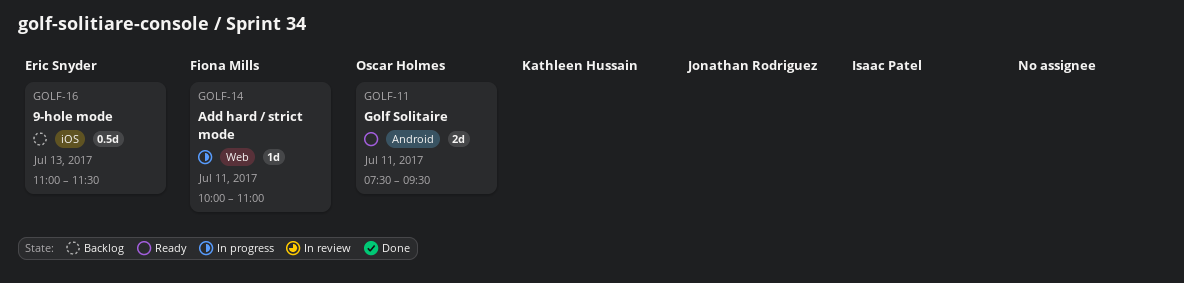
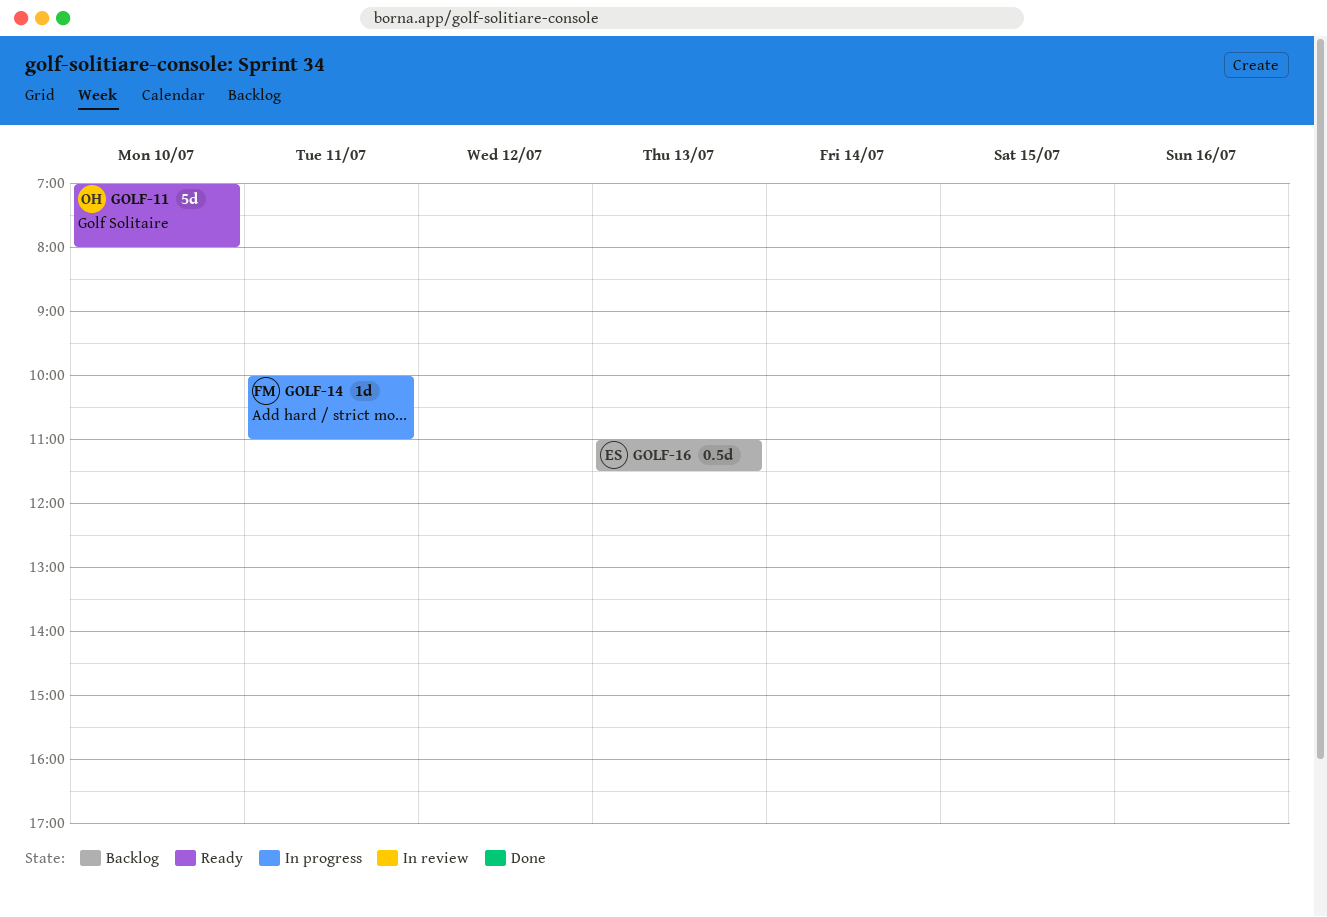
GOLF-11, estimate: 2d -> 5d
GOLF-11, day: Jul 11 -> Jul 10
GOLF-11, begins: 07:30 -> 07:00
GOLF-11, ends: 09:30 -> 08:00

